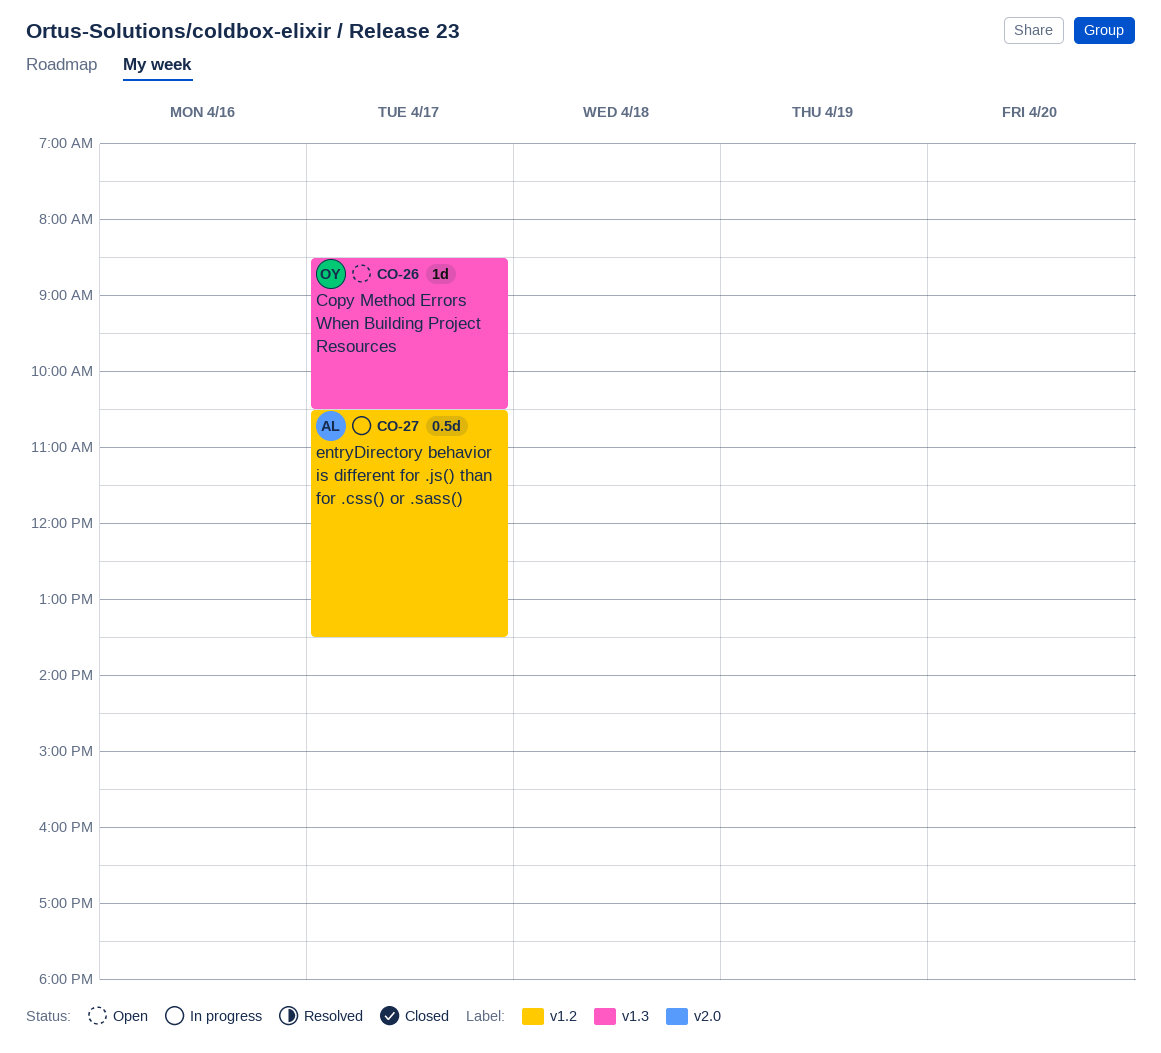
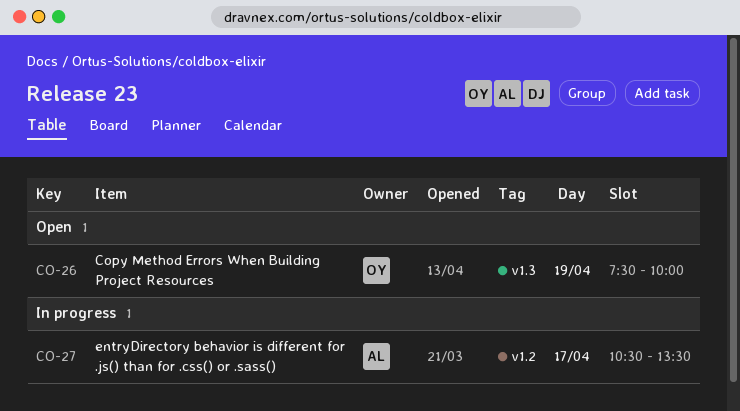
CO-26, day: Apr 17 -> Apr 19
CO-26, begins: 08:30 -> 07:30
CO-26, ends: 10:30 -> 10:00

